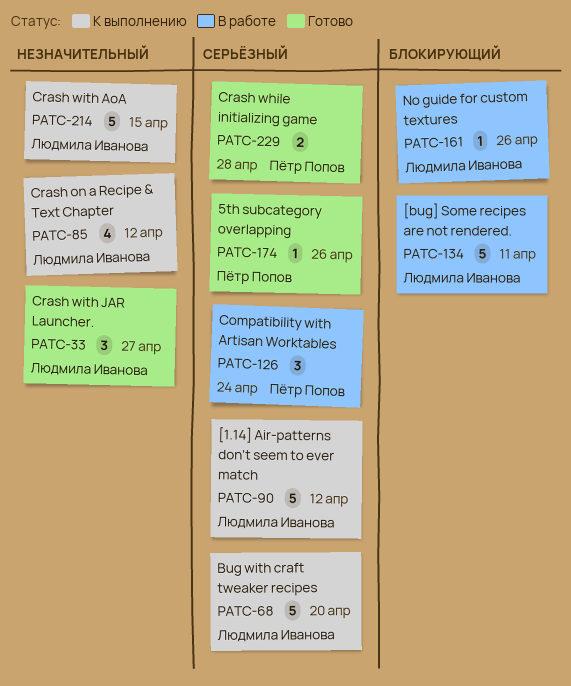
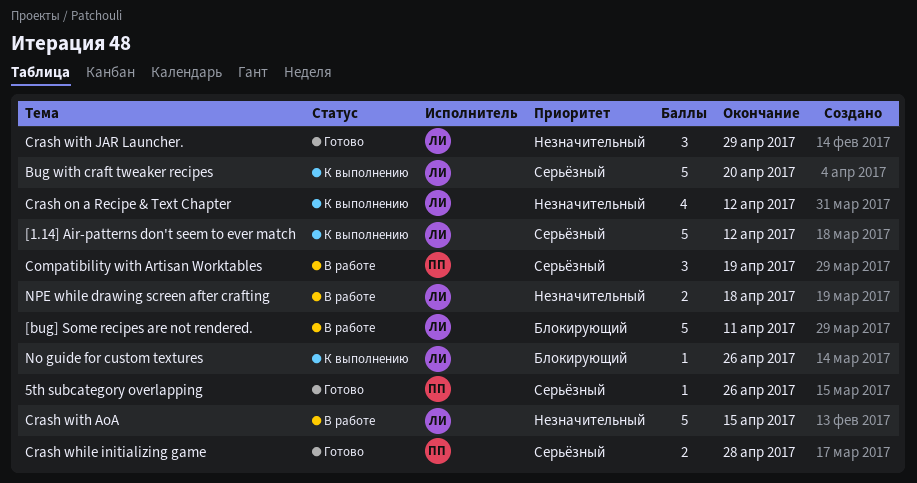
Compatibility with Artisan Worktables, due: Apr 24 -> Apr 19
Crash with AoA, status: К выполнению -> В работе
Crash with JAR Launcher., due: Apr 27 -> Apr 29
No guide for custom textures, status: В работе -> К выполнению
NPE while drawing screen after crafting: none -> present

